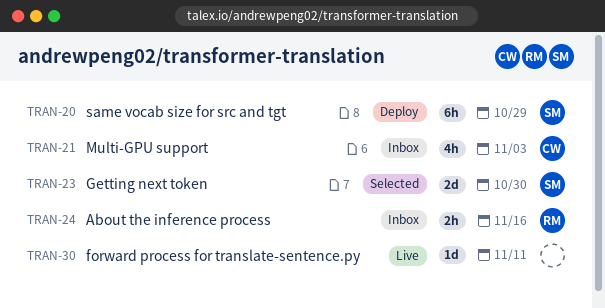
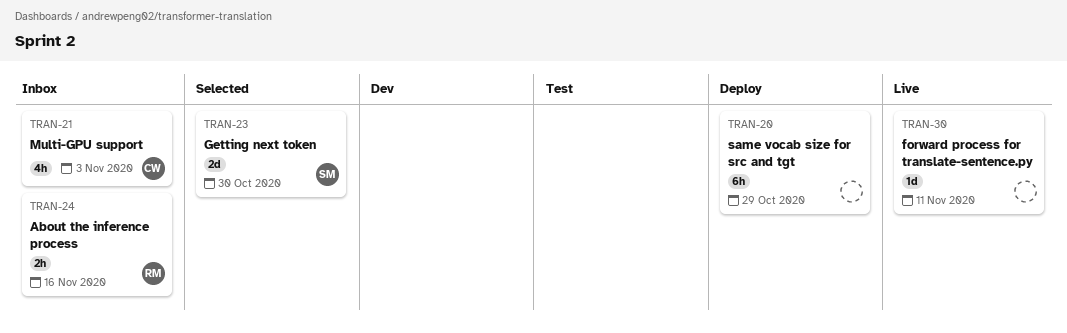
TRAN-20, owner: SM -> none

